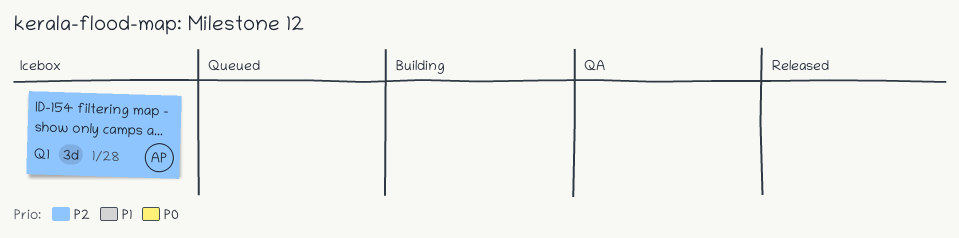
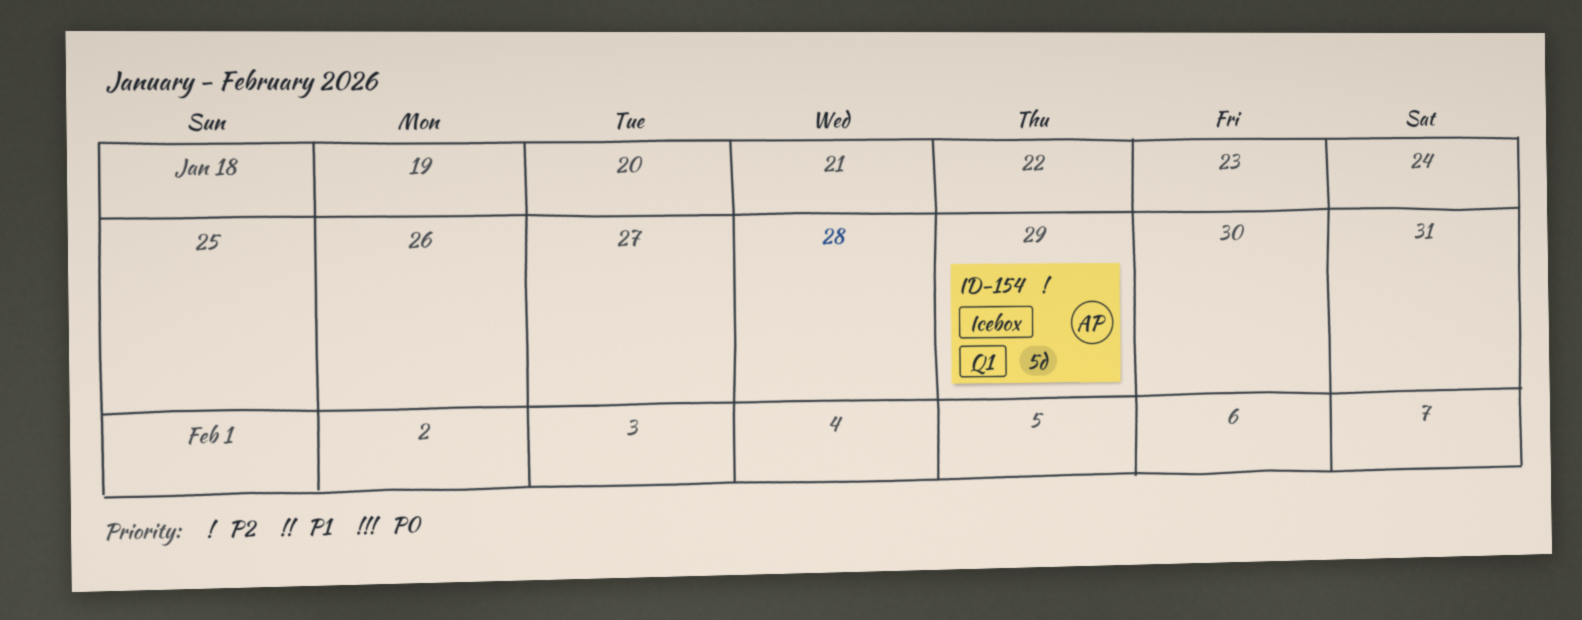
ID-154, estimate: 3d -> 5d
ID-154, due: Jan 28 -> Jan 29

